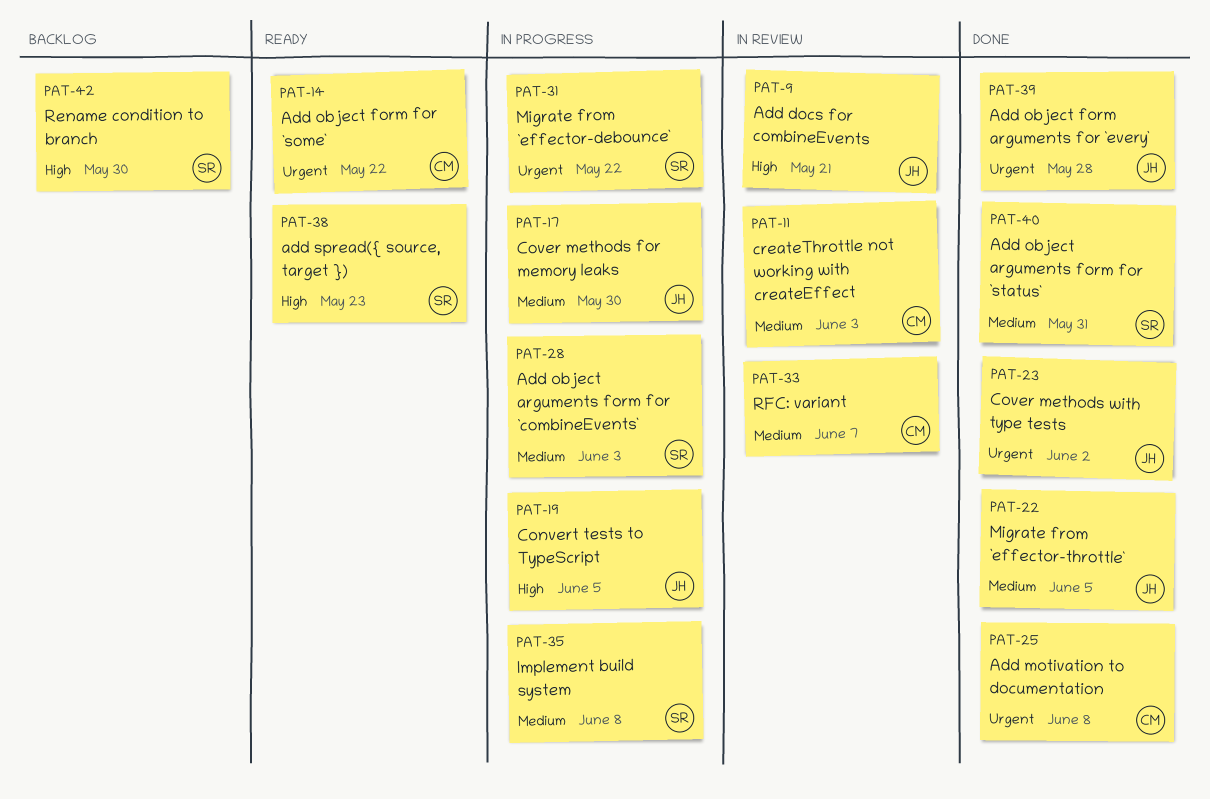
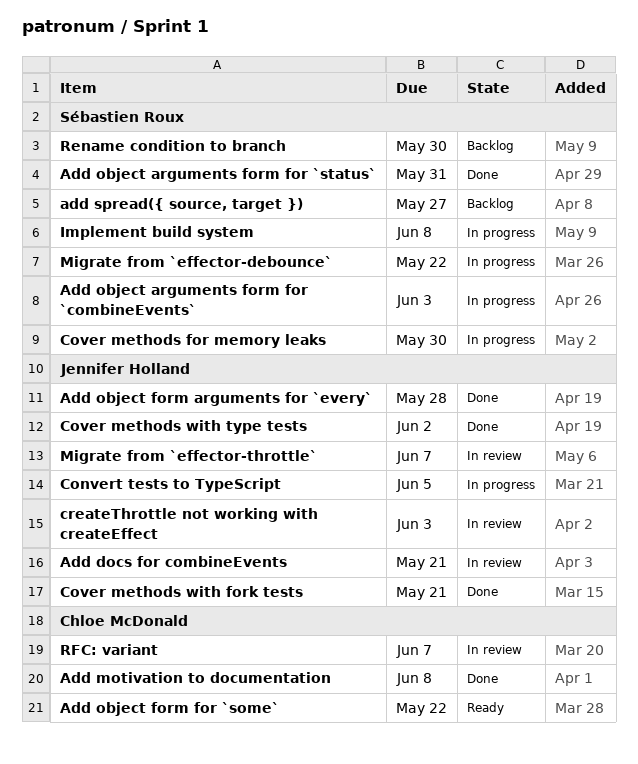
add spread({ source, target }), status: Ready -> Backlog
add spread({ source, target }), due: May 23 -> May 27
Cover methods for memory leaks, owner: Jennifer Holland -> Sébastien Roux
Cover methods with fork tests: none -> present
createThrottle not working with createEffect, owner: Chloe McDonald -> Jennifer Holland
Migrate from `effector-throttle`, status: Done -> In review
Migrate from `effector-throttle`, due: Jun 5 -> Jun 7

